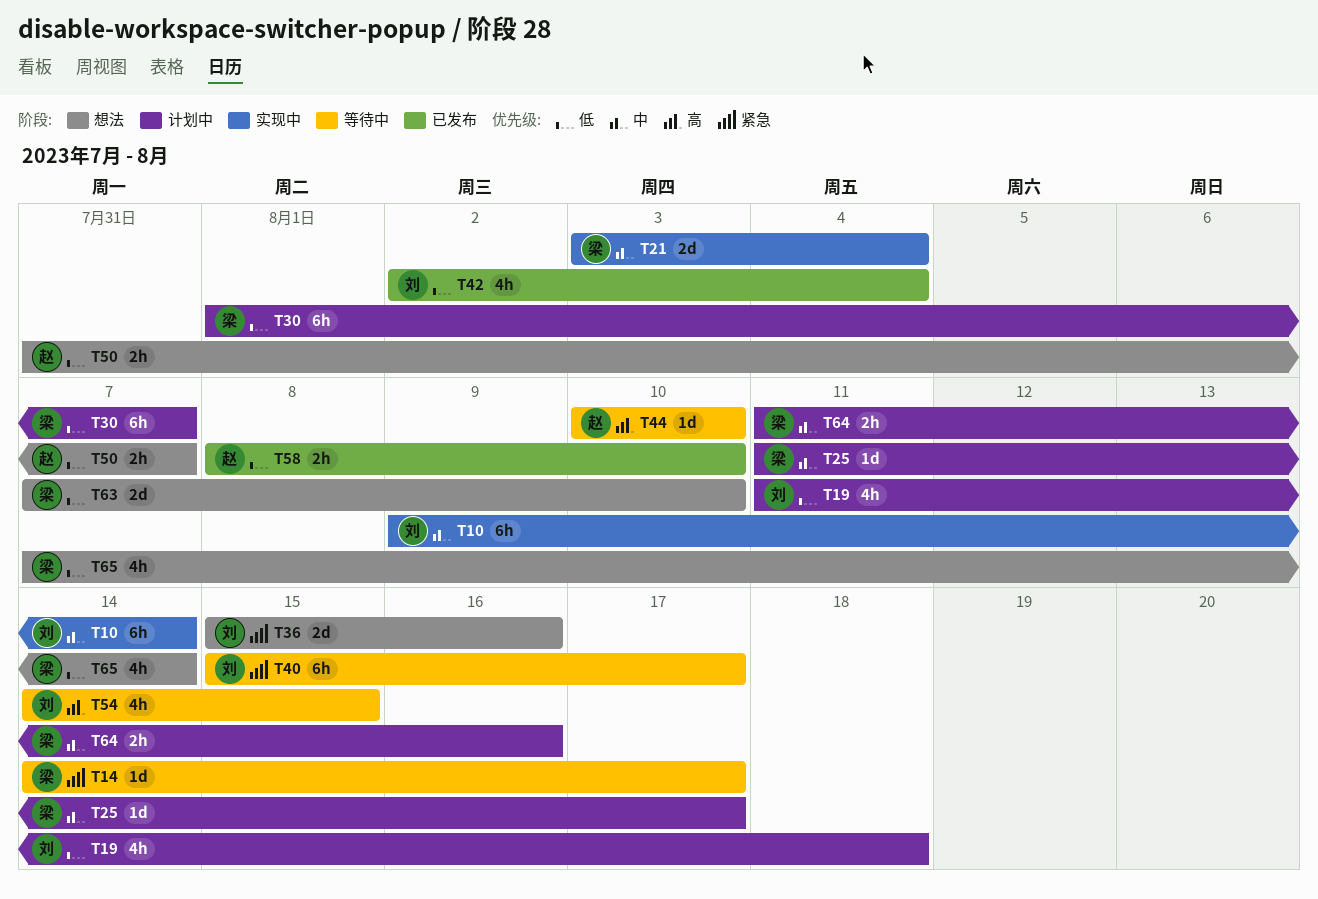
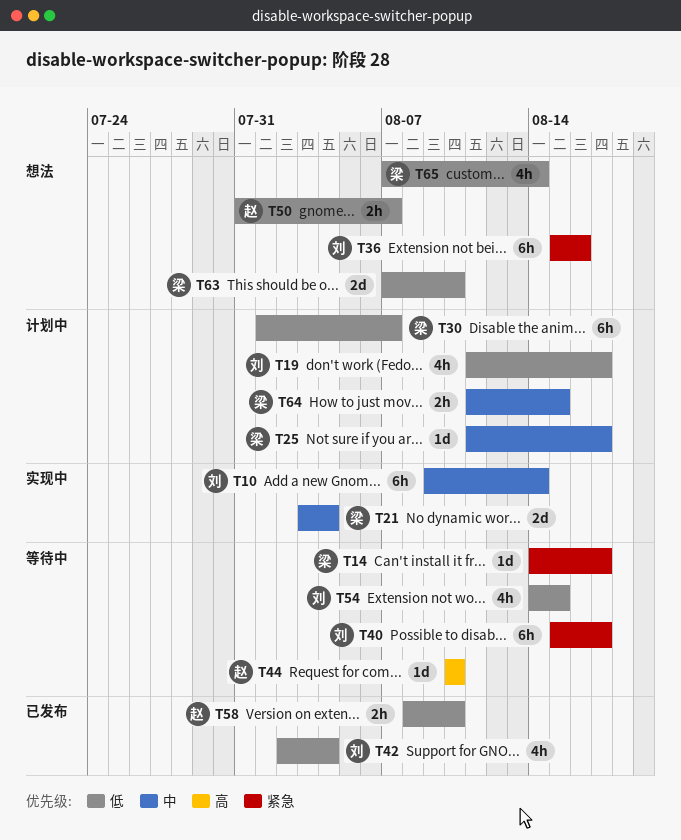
T19, due: Aug 18 -> Aug 17
T36, estimate: 2d -> 6h
T54, priority: 高 -> 低
T64, due: Aug 16 -> Aug 15

